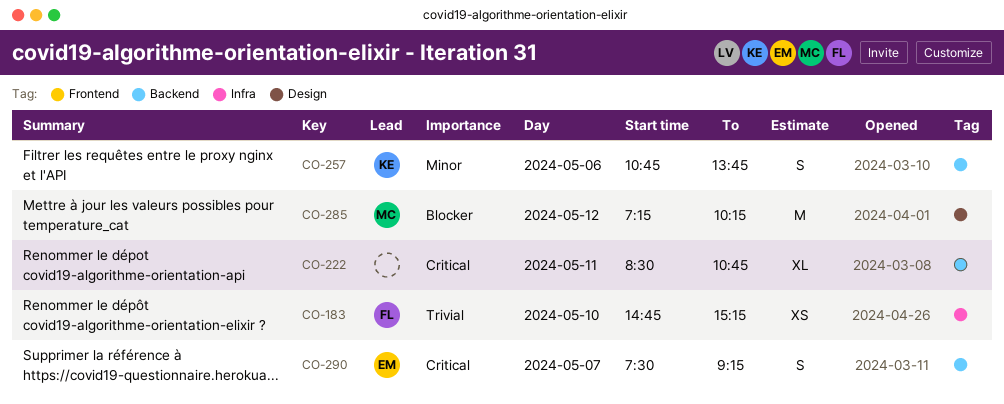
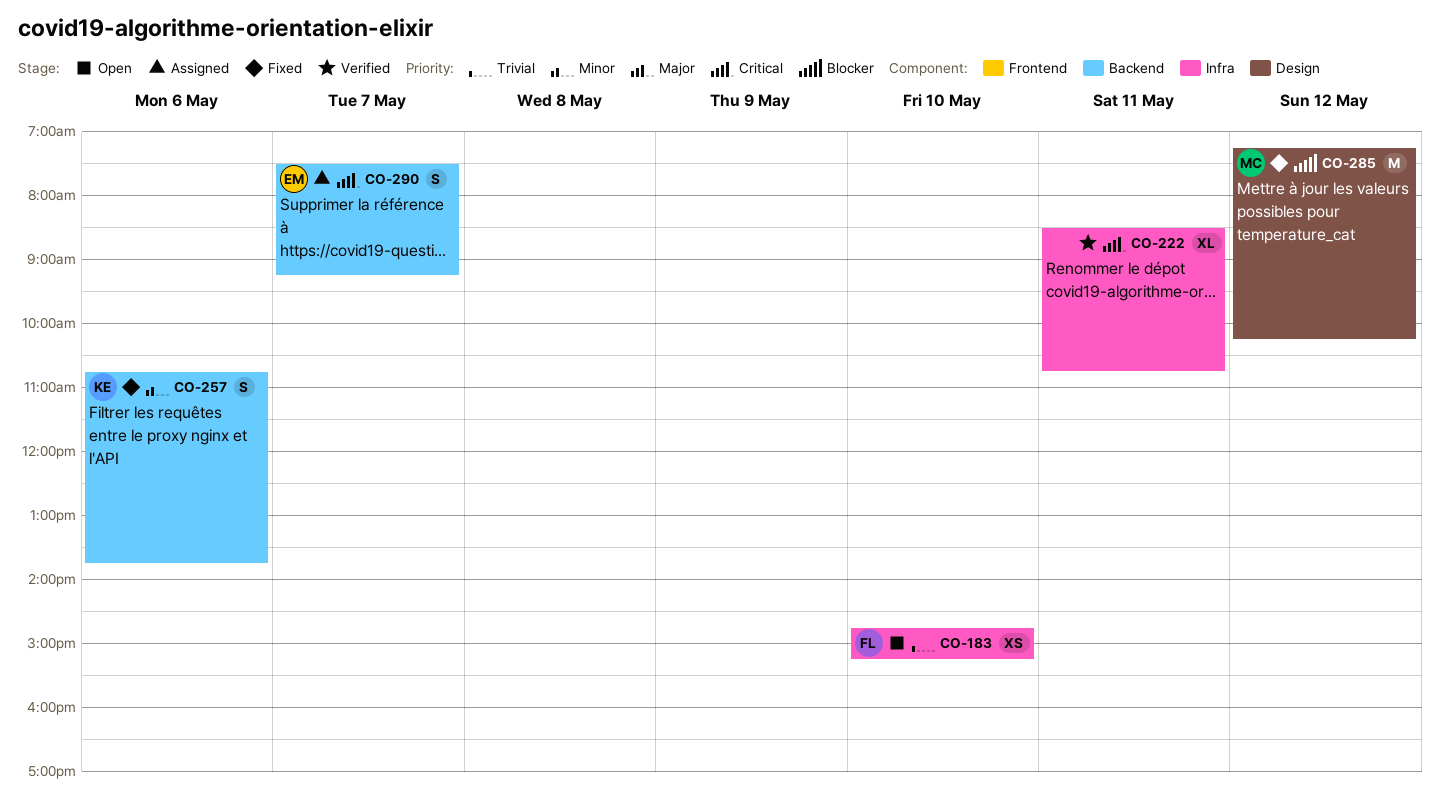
CO-222, label: Backend -> Infra

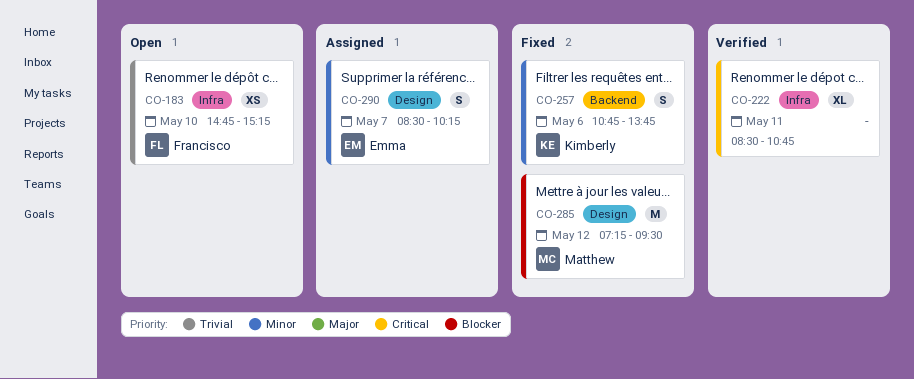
CO-285, ends: 10:15 -> 09:30
CO-290, priority: Critical -> Minor
CO-290, label: Backend -> Design
CO-290, begins: 07:30 -> 08:30
CO-290, ends: 09:15 -> 10:15

